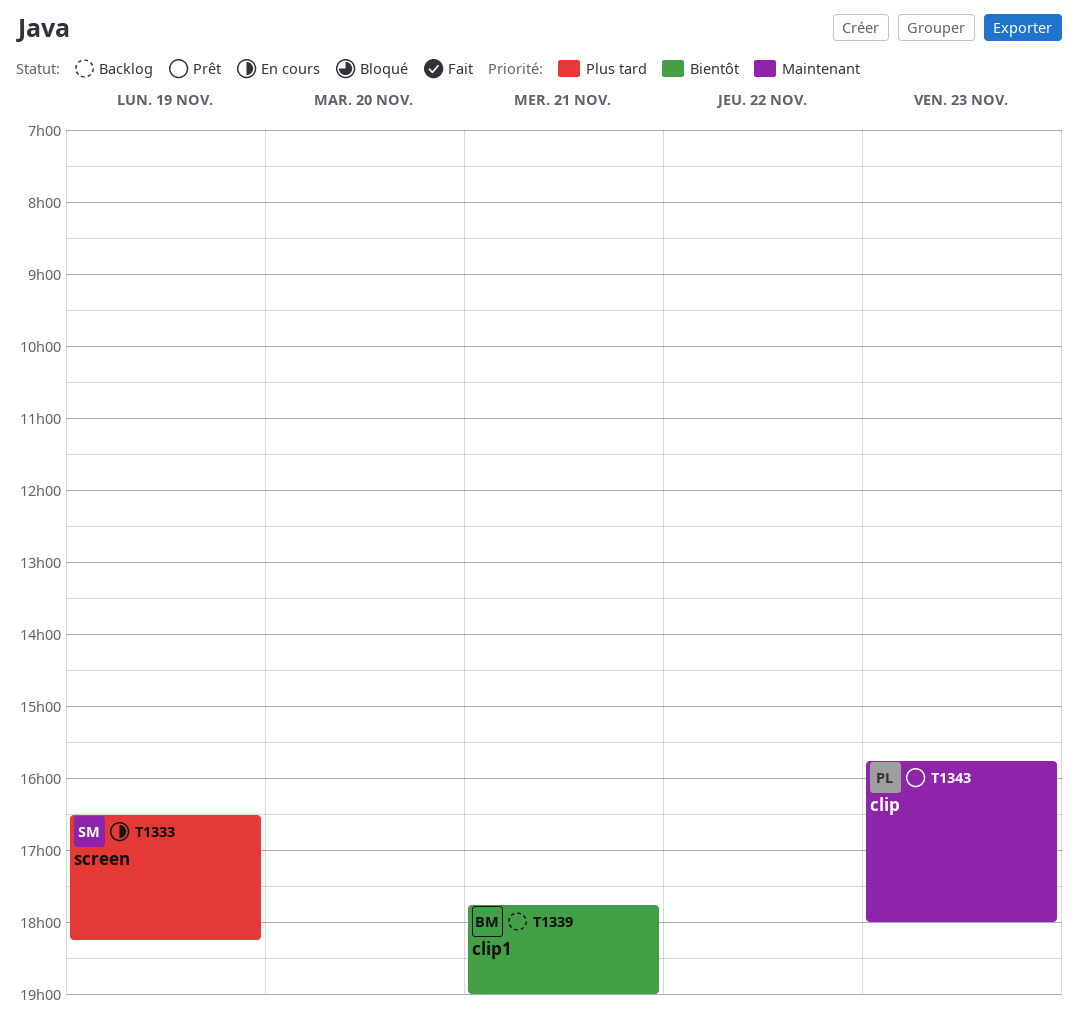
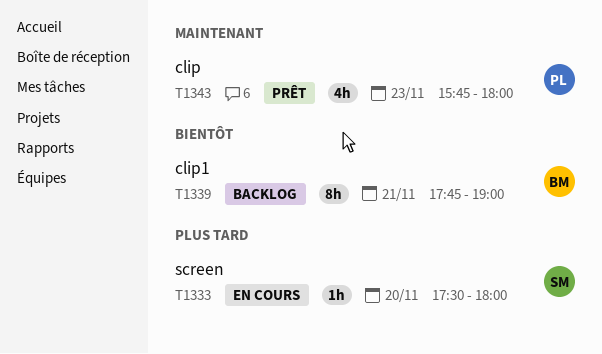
T1333, day: Nov 19 -> Nov 20
T1333, begins: 16:30 -> 17:30
T1333, ends: 18:15 -> 18:00

